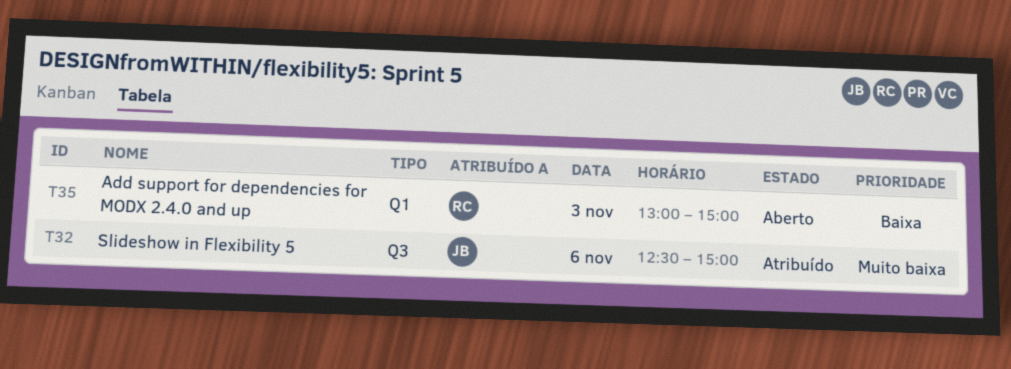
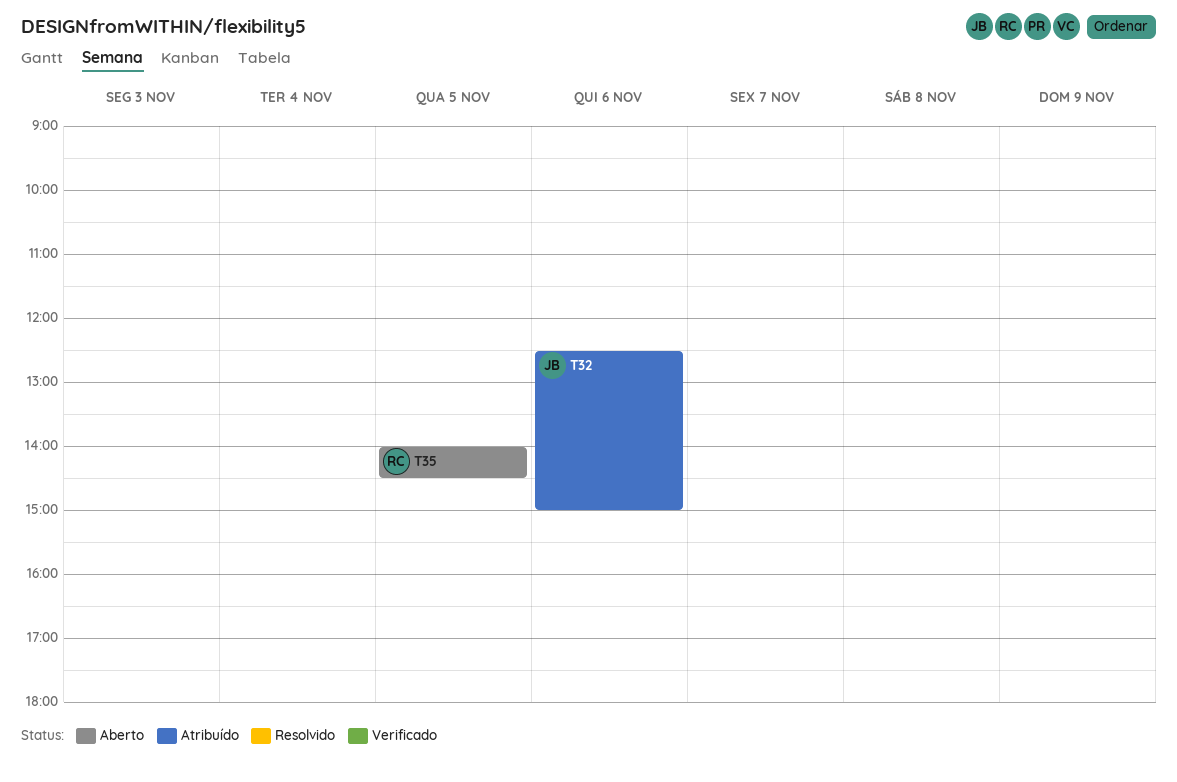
T35, day: Nov 3 -> Nov 5
T35, begins: 13:00 -> 14:00
T35, ends: 15:00 -> 14:30

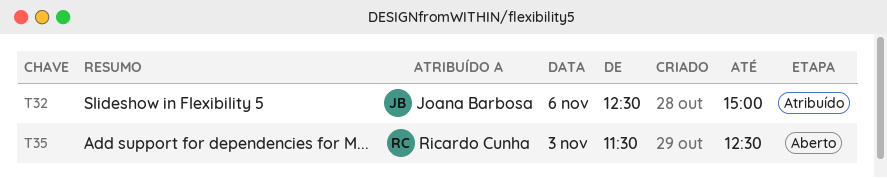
T35, day: Nov 5 -> Nov 3
T35, begins: 14:00 -> 11:30
T35, ends: 14:30 -> 12:30

